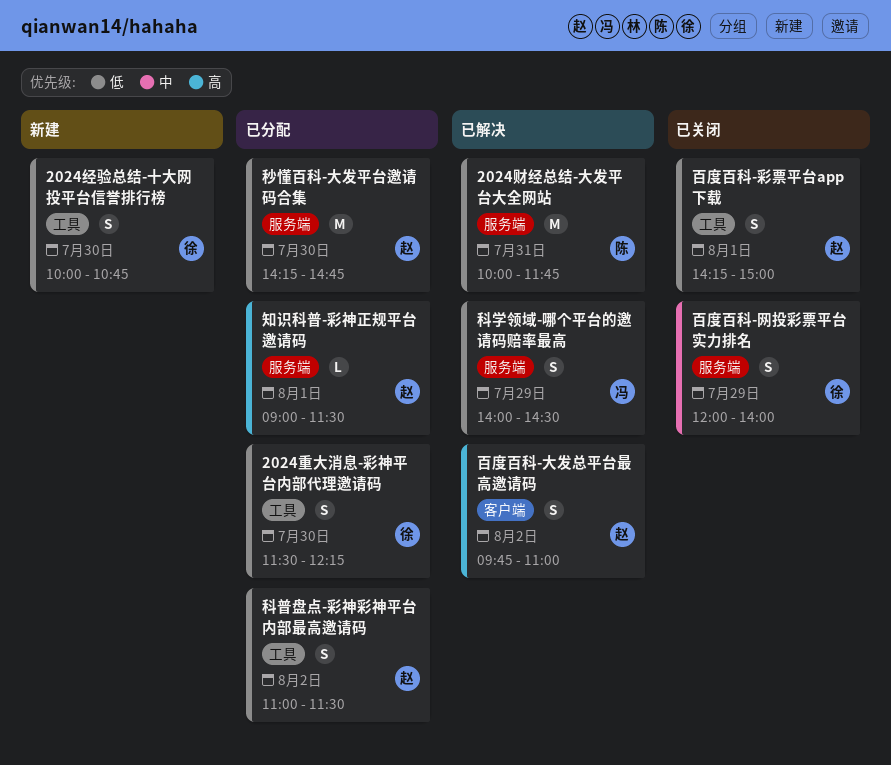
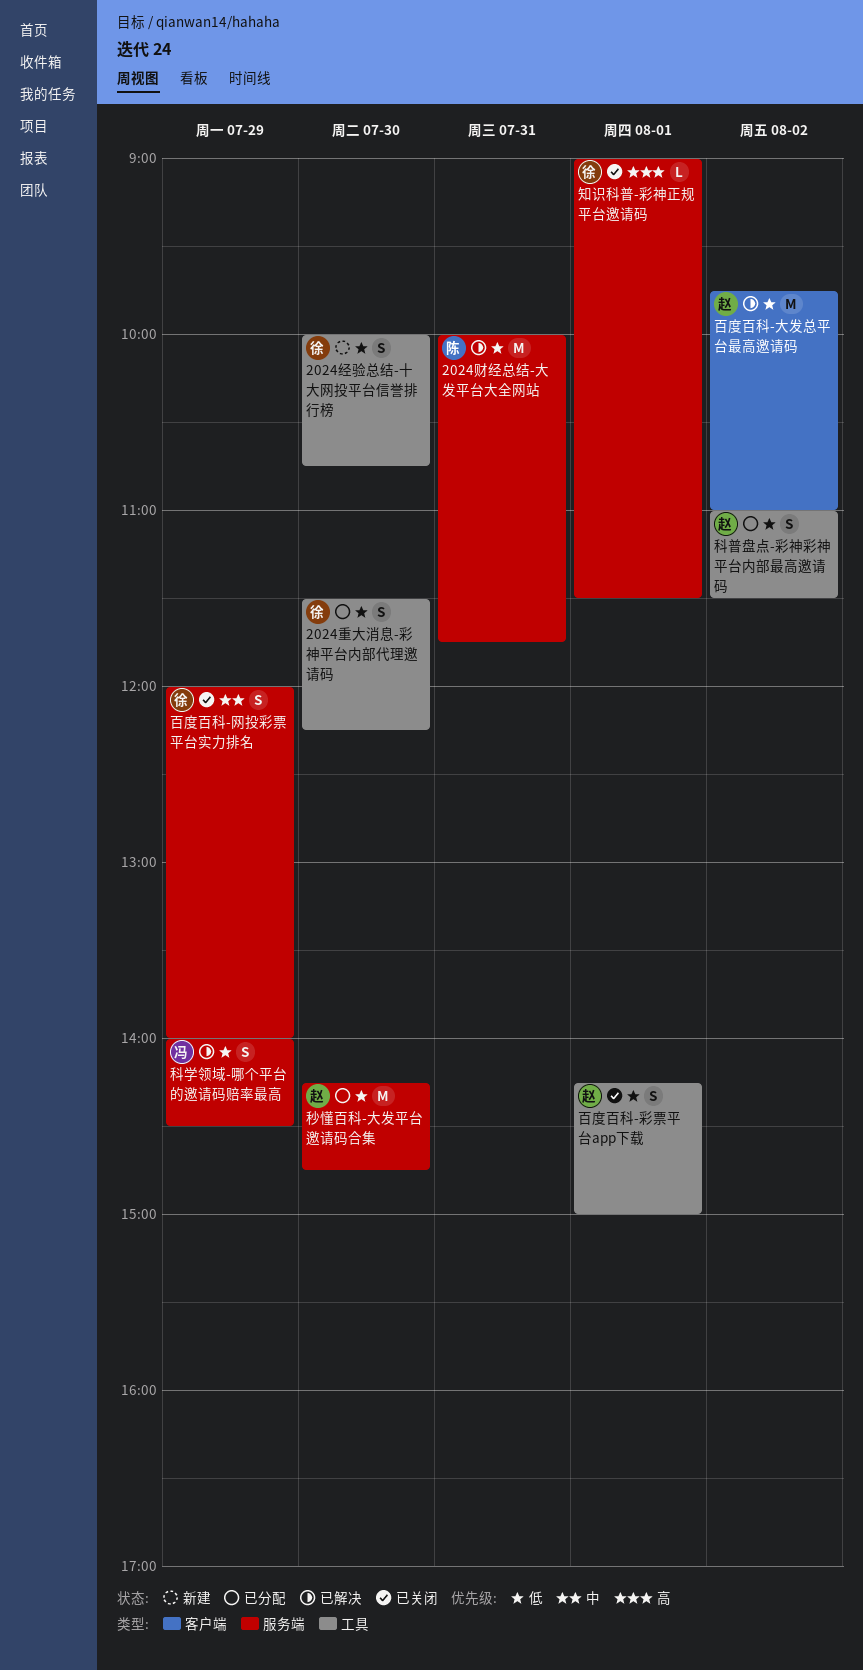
百度百科-大发总平台最高邀请码, priority: 高 -> 低
百度百科-大发总平台最高邀请码, estimate: S -> M
知识科普-彩神正规平台邀请码, status: 已分配 -> 已关闭
知识科普-彩神正规平台邀请码, owner: 赵 -> 徐

